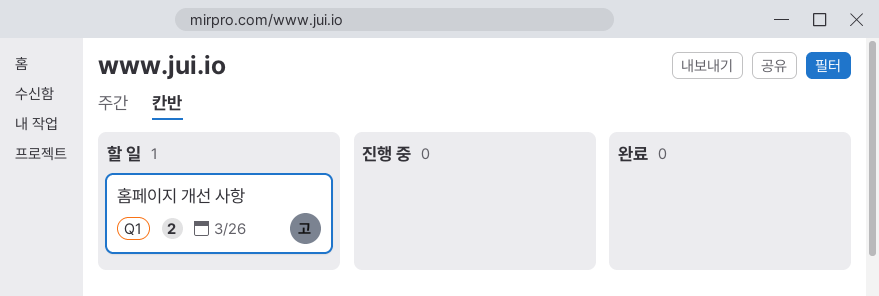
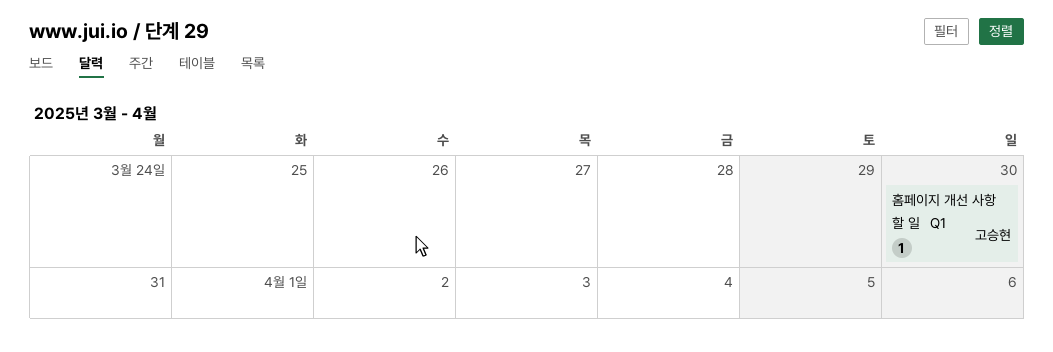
홈페이지 개선 사항, estimate: 2 -> 1
홈페이지 개선 사항, due: Mar 26 -> Mar 30

